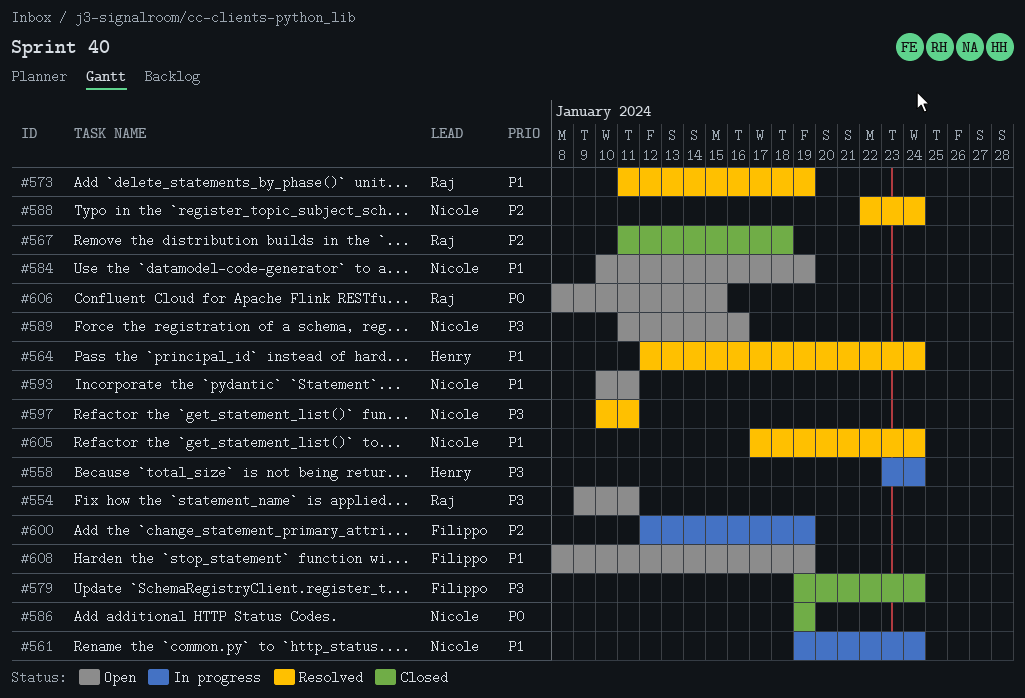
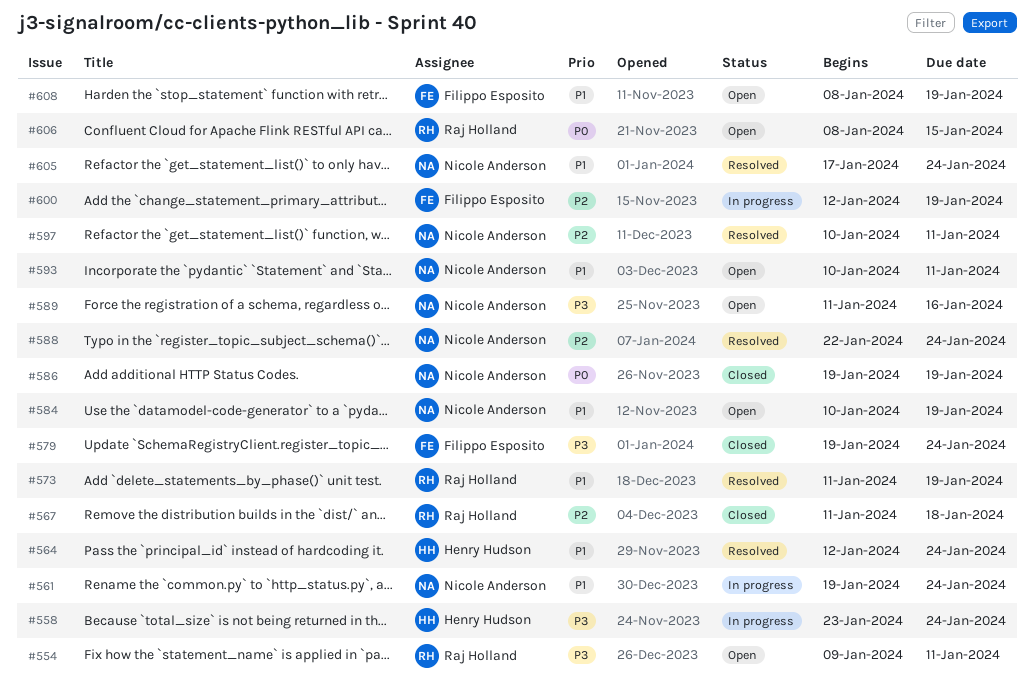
#597, priority: P3 -> P2

